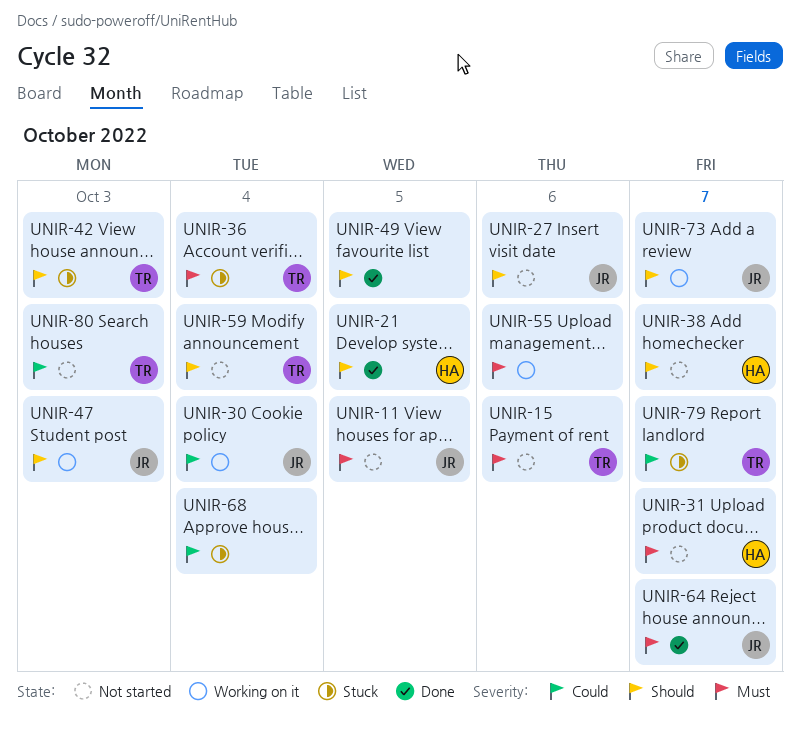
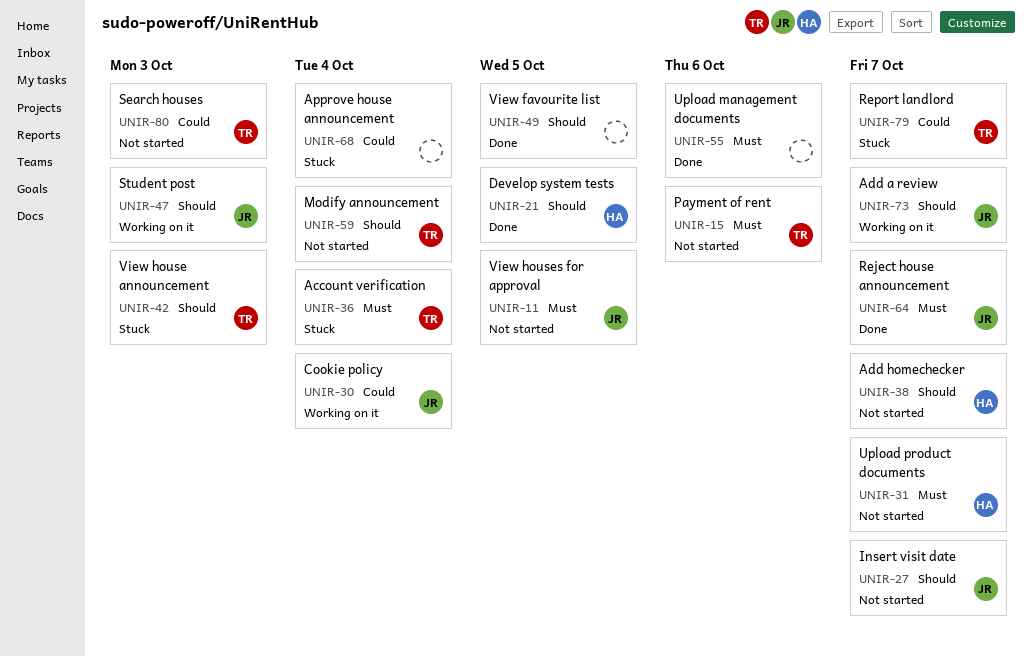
UNIR-27, due: Oct 6 -> Oct 7
UNIR-55, status: Working on it -> Done

